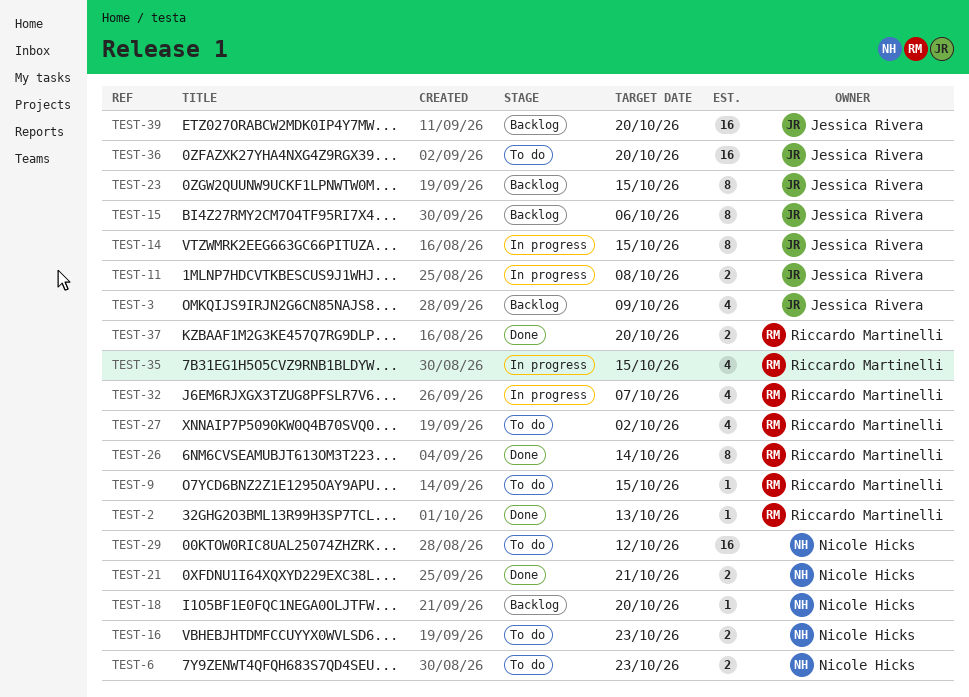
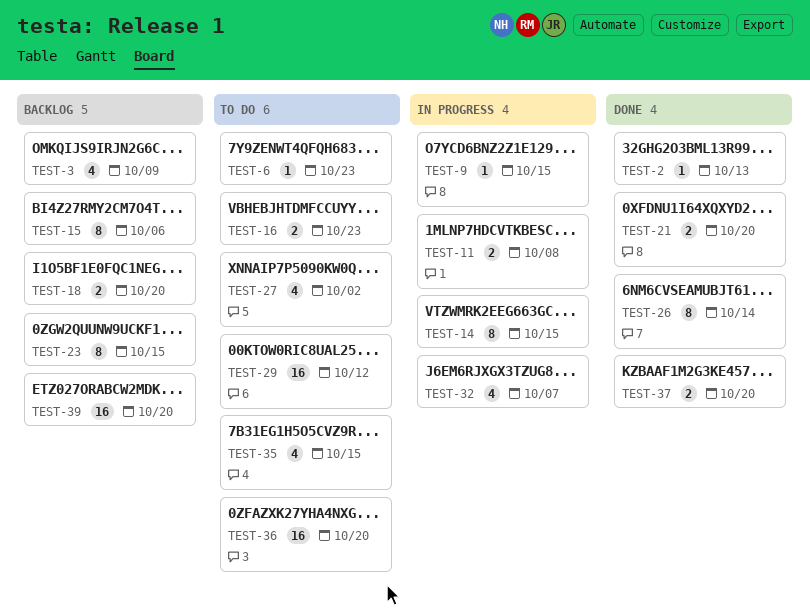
TEST-6, estimate: 2 -> 1
TEST-9, status: To do -> In progress
TEST-18, estimate: 1 -> 2
TEST-21, due: Oct 21 -> Oct 20
TEST-35, status: In progress -> To do

